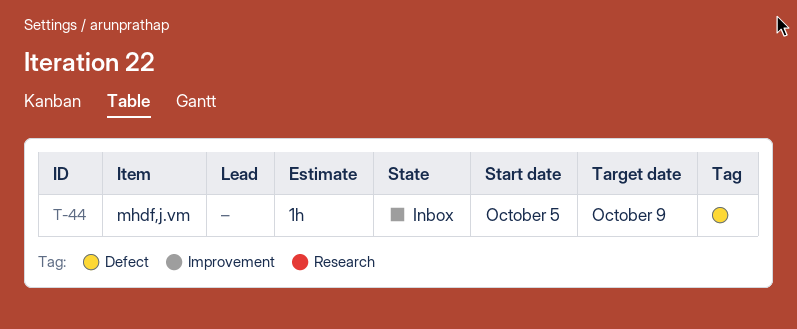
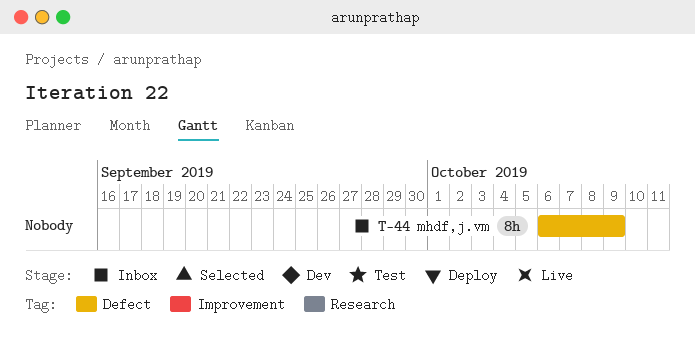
T-44, estimate: 1h -> 8h
T-44, start: Oct 5 -> Oct 6

